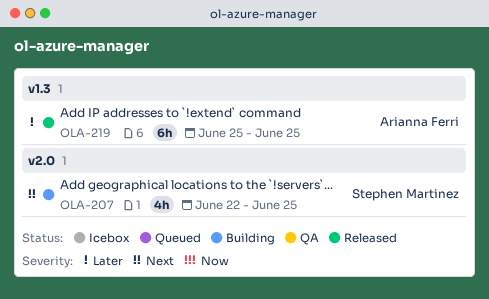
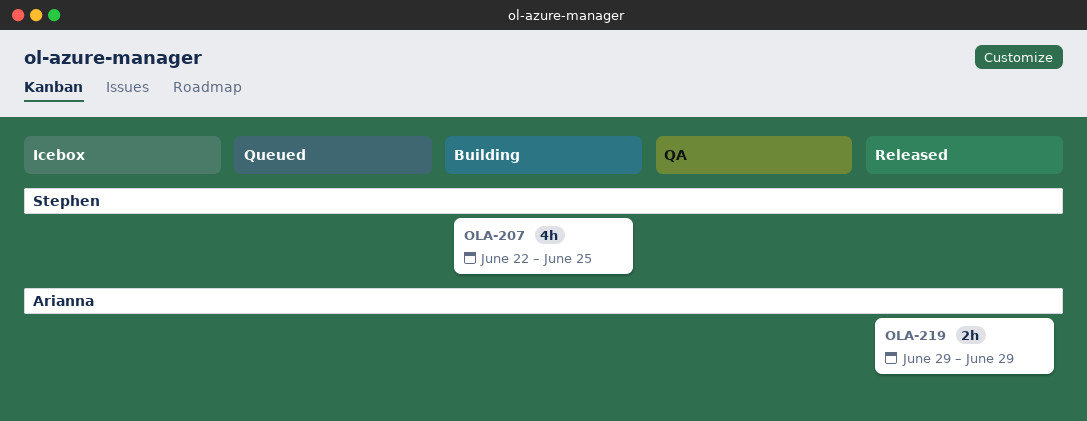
OLA-219, estimate: 6h -> 2h
OLA-219, start: Jun 25 -> Jun 29
OLA-219, due: Jun 25 -> Jun 29

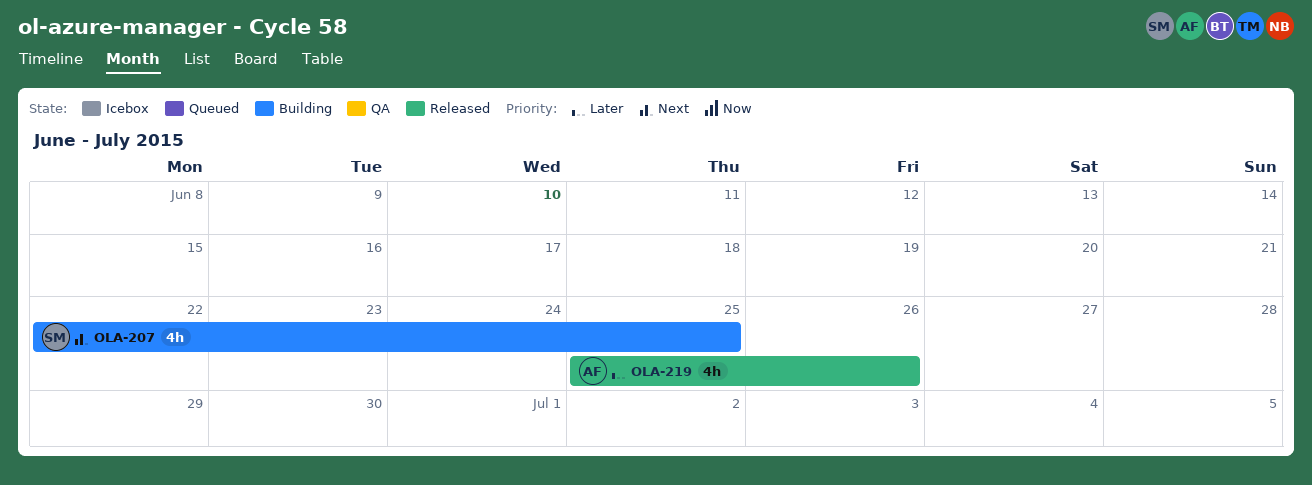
OLA-219, estimate: 2h -> 4h
OLA-219, start: Jun 29 -> Jun 25
OLA-219, due: Jun 29 -> Jun 26

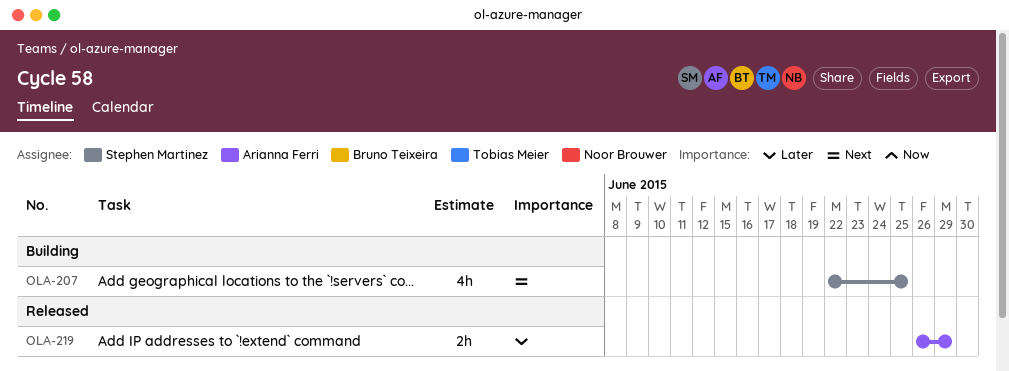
OLA-219, estimate: 4h -> 2h
OLA-219, start: Jun 25 -> Jun 26
OLA-219, due: Jun 26 -> Jun 29

